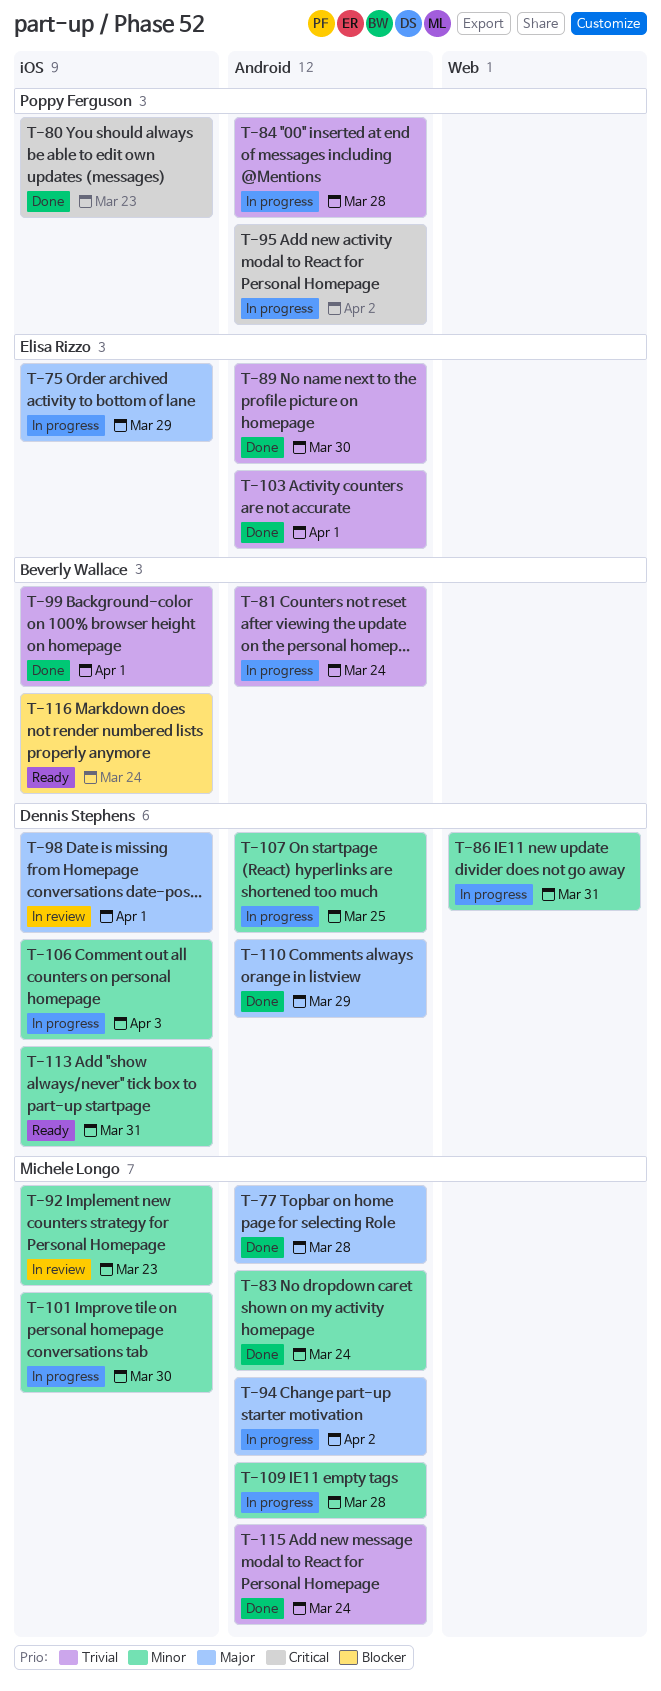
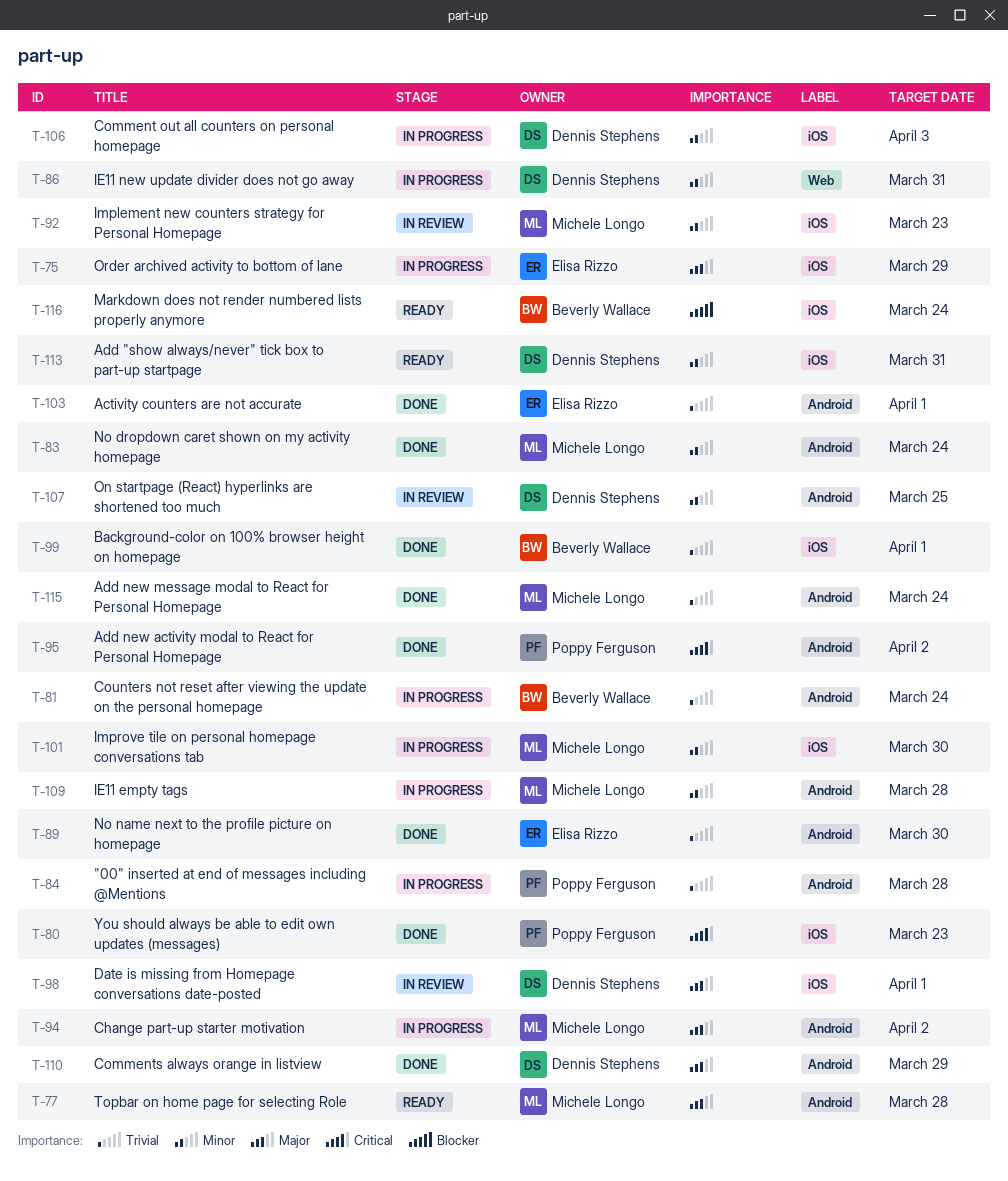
T-77, status: Done -> Ready
T-95, status: In progress -> Done
T-107, status: In progress -> In review

